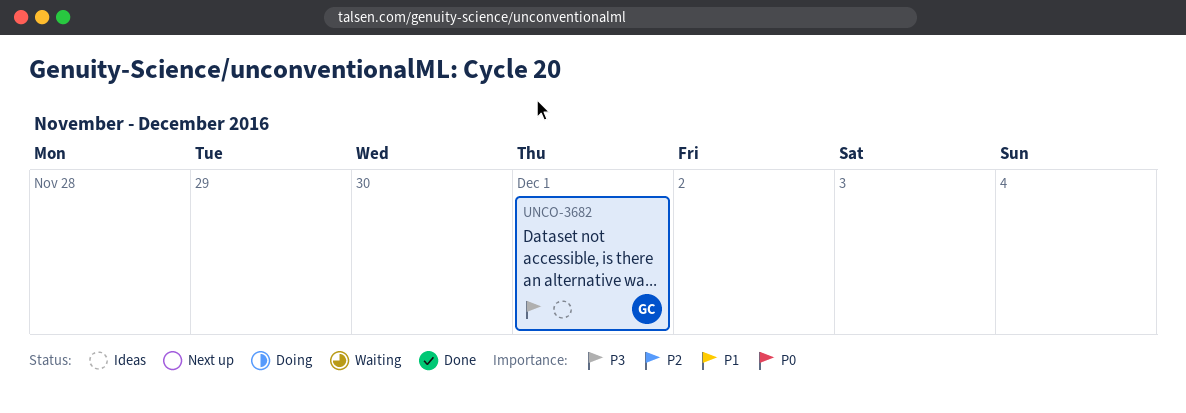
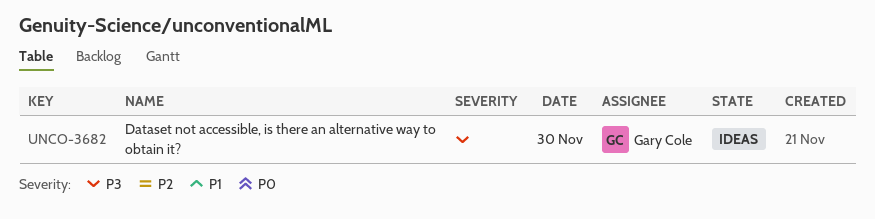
UNCO-3682, day: Dec 1 -> Nov 30

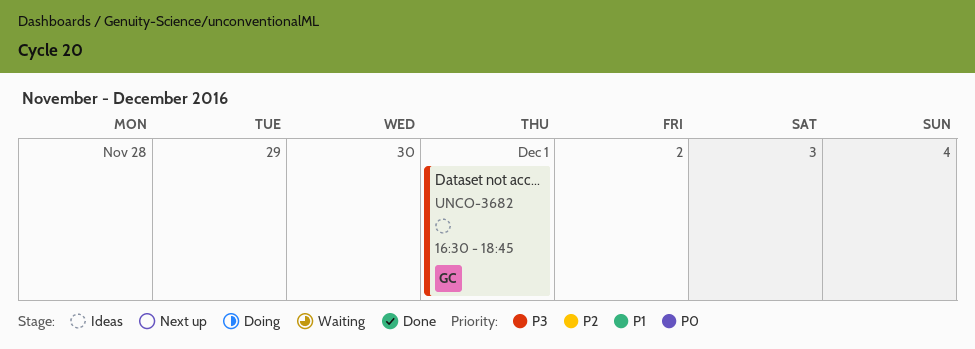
UNCO-3682, day: Nov 30 -> Dec 1

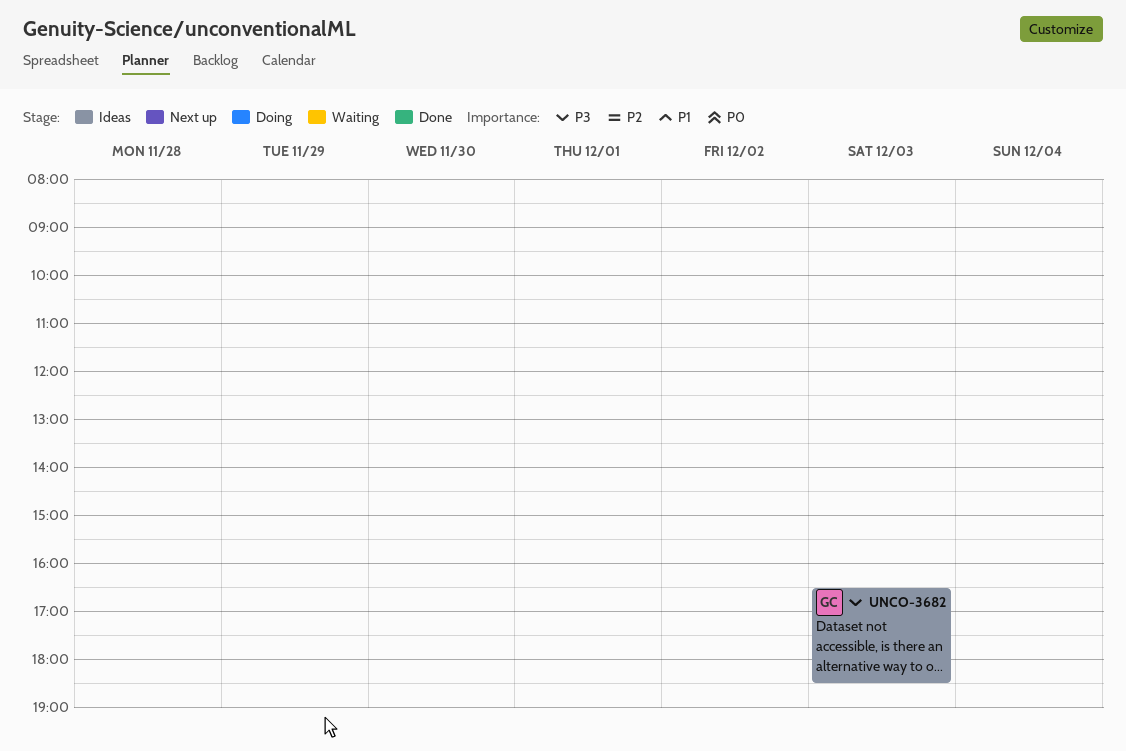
UNCO-3682, day: Dec 1 -> Dec 3
UNCO-3682, ends: 18:45 -> 18:30

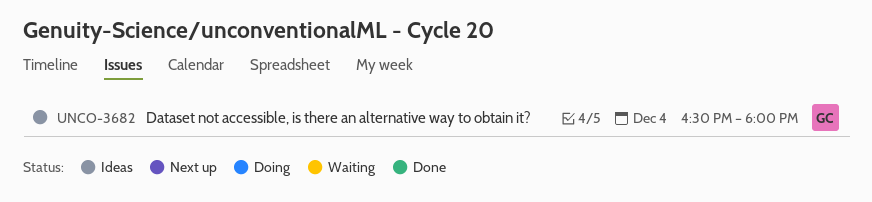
UNCO-3682, day: Dec 3 -> Dec 4
UNCO-3682, ends: 18:30 -> 18:00

